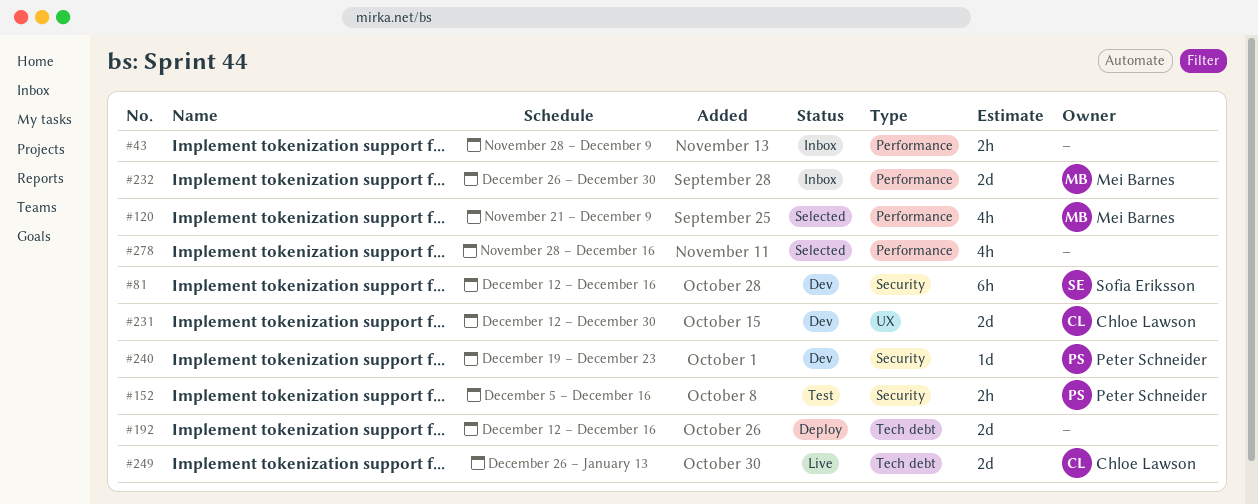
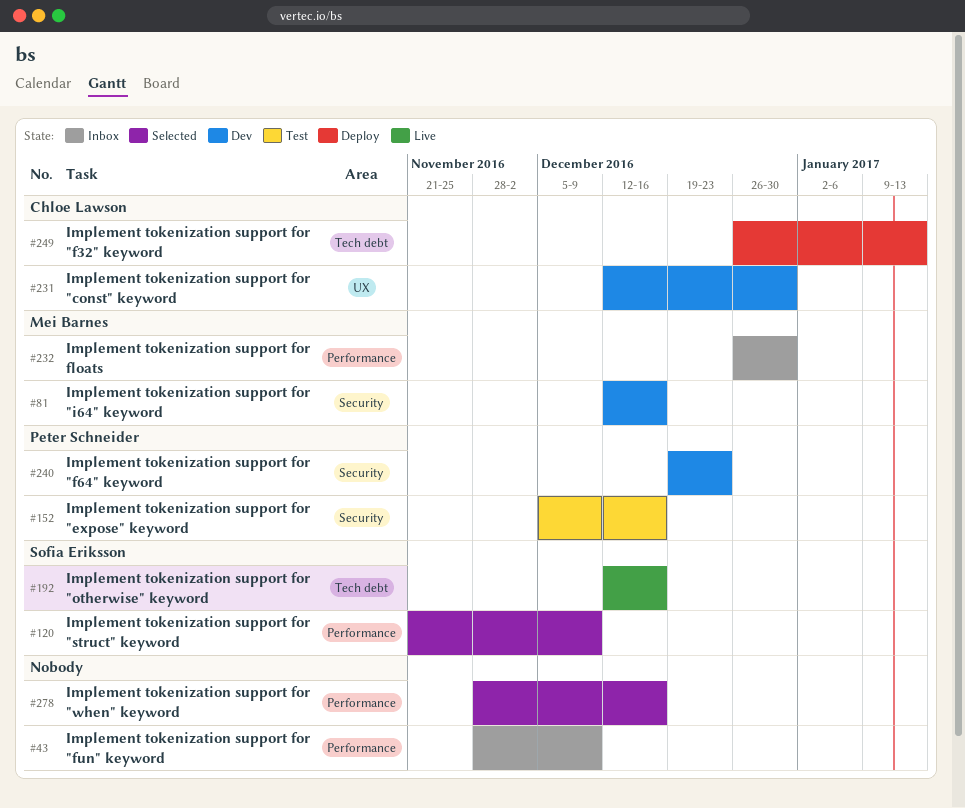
#81, owner: Sofia Eriksson -> Mei Barnes
#120, owner: Mei Barnes -> Sofia Eriksson
#192, status: Deploy -> Live
#192, owner: none -> Sofia Eriksson
#249, status: Live -> Deploy

